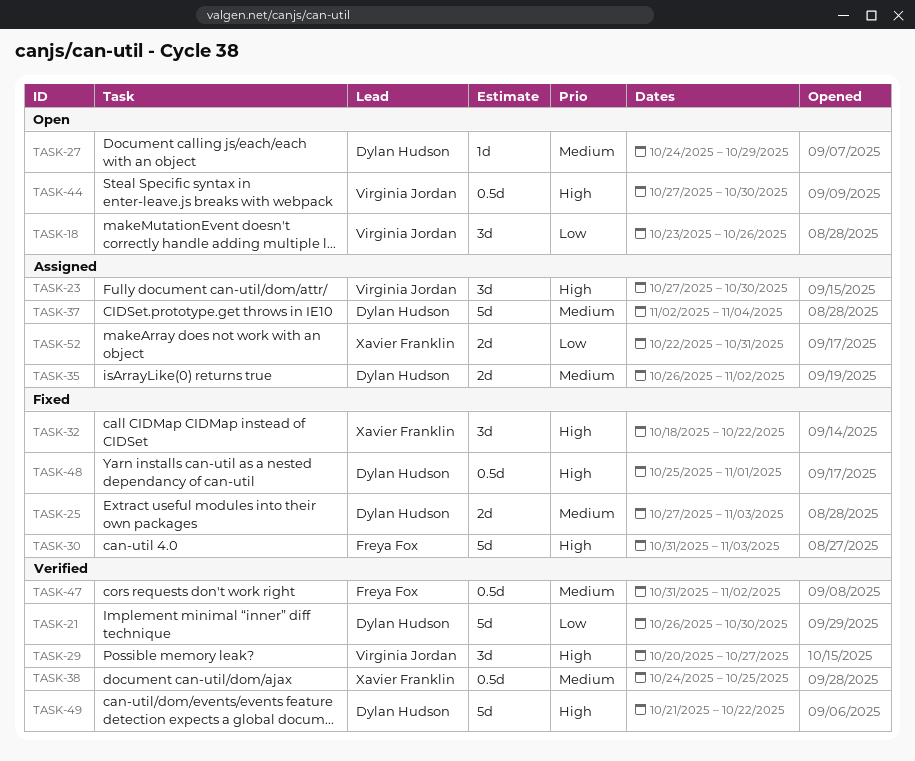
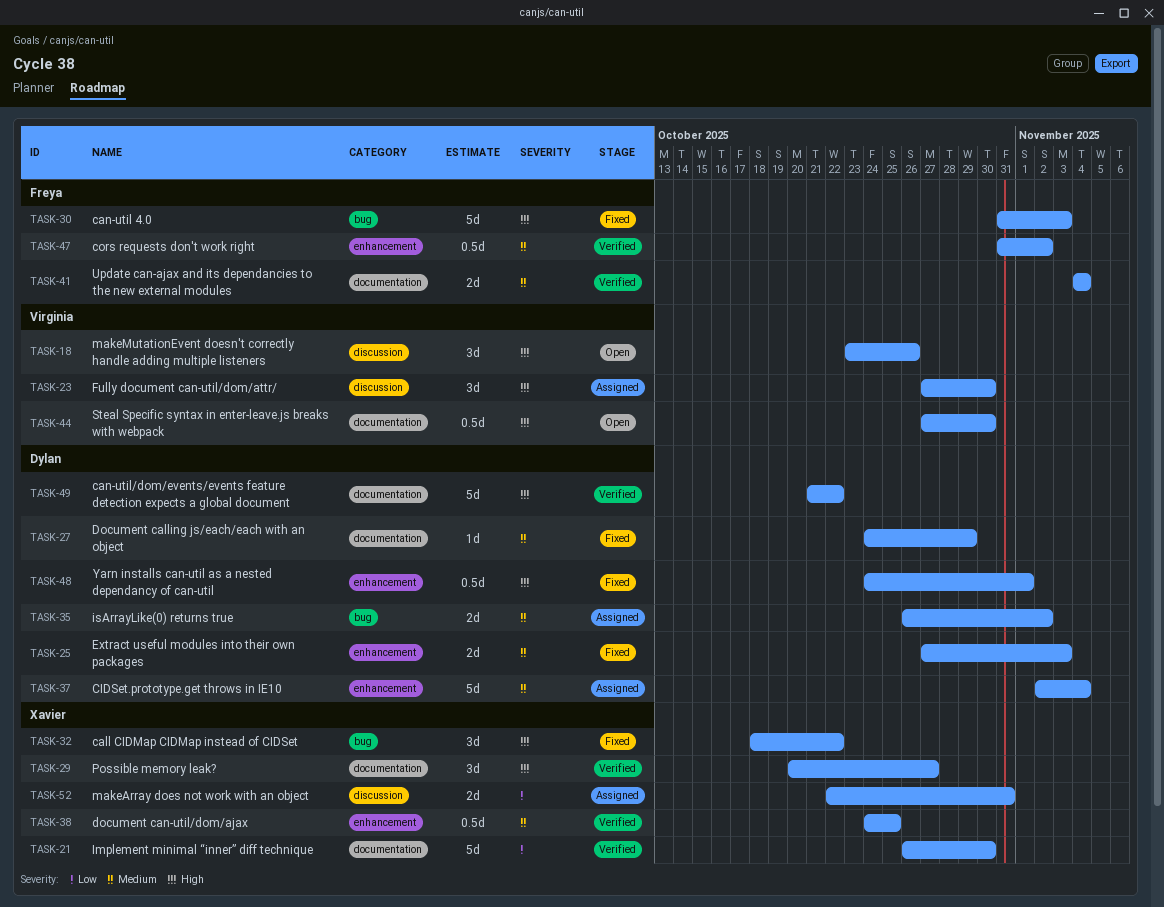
TASK-18, priority: Low -> High
TASK-21, owner: Dylan Hudson -> Xavier Franklin
TASK-27, status: Open -> Fixed
TASK-29, owner: Virginia Jordan -> Xavier Franklin
TASK-41: none -> present
TASK-48, start: Oct 25 -> Oct 24

